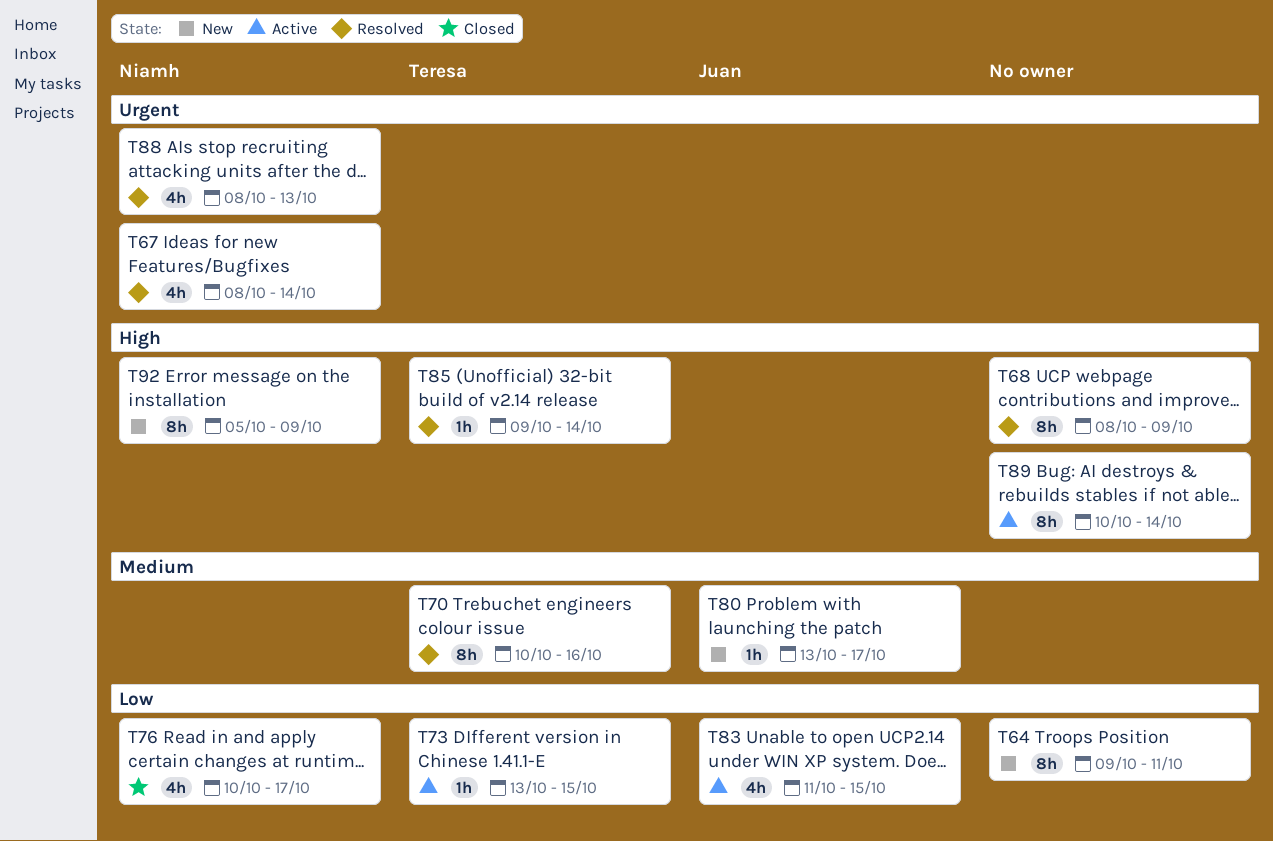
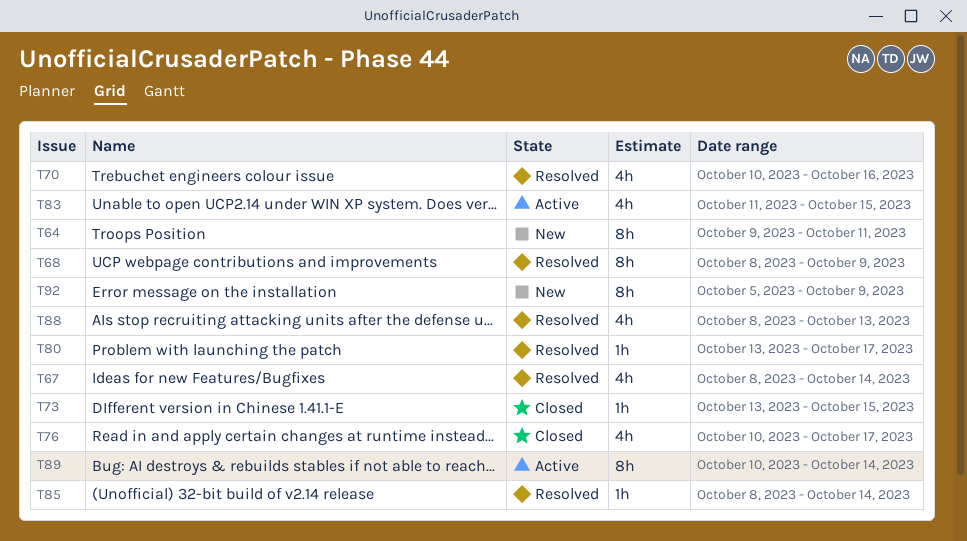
T70, estimate: 8h -> 4h
T73, status: Active -> Closed
T80, status: New -> Resolved
T85, start: Oct 9 -> Oct 8

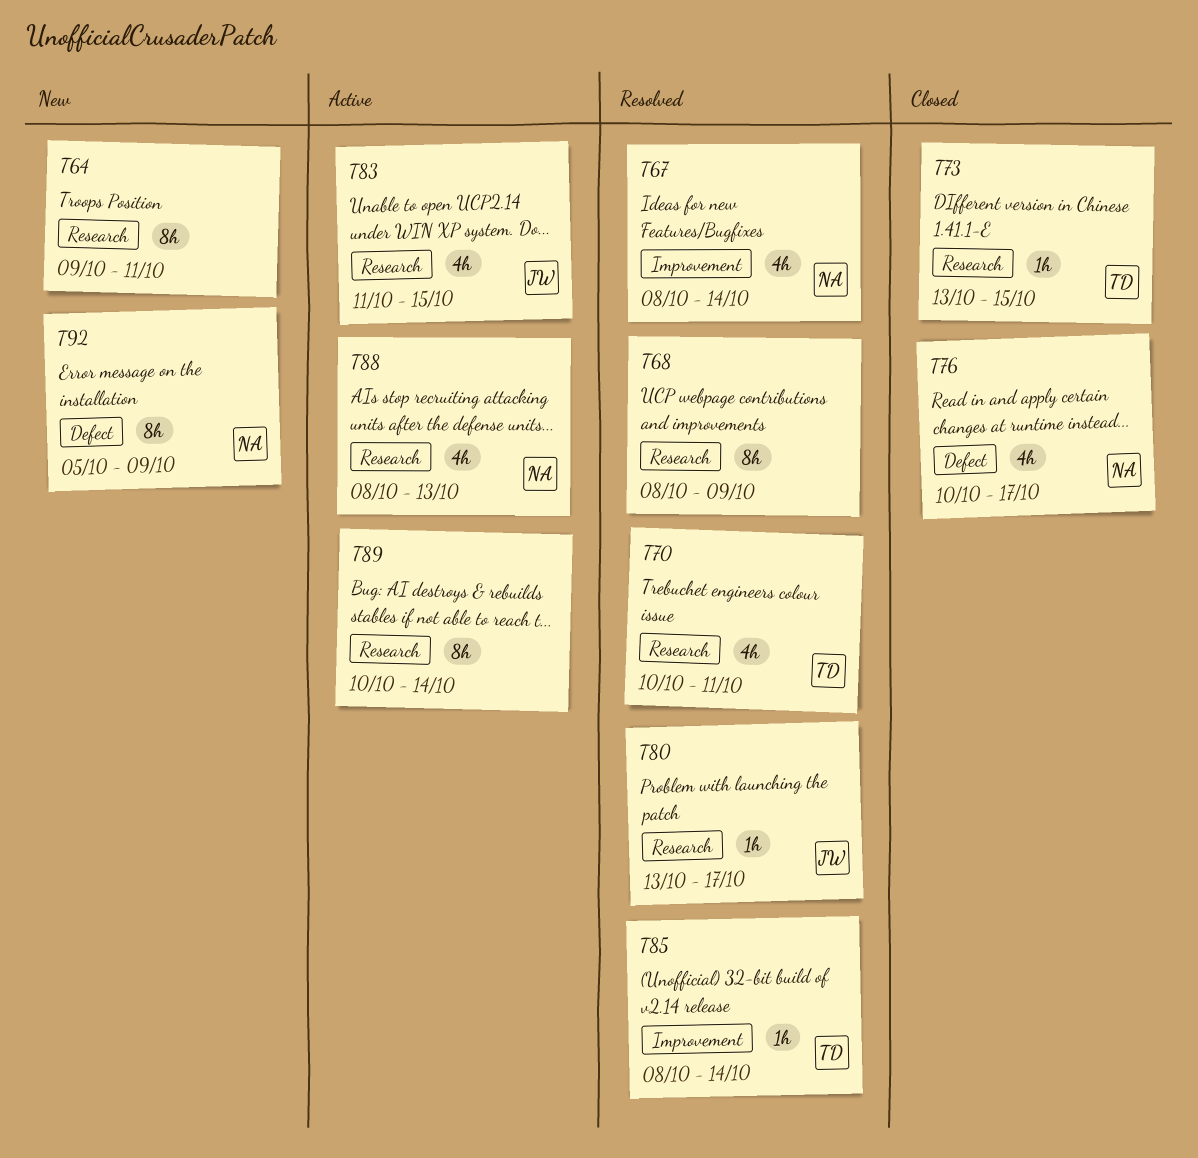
T70, due: Oct 16 -> Oct 11
T88, status: Resolved -> Active

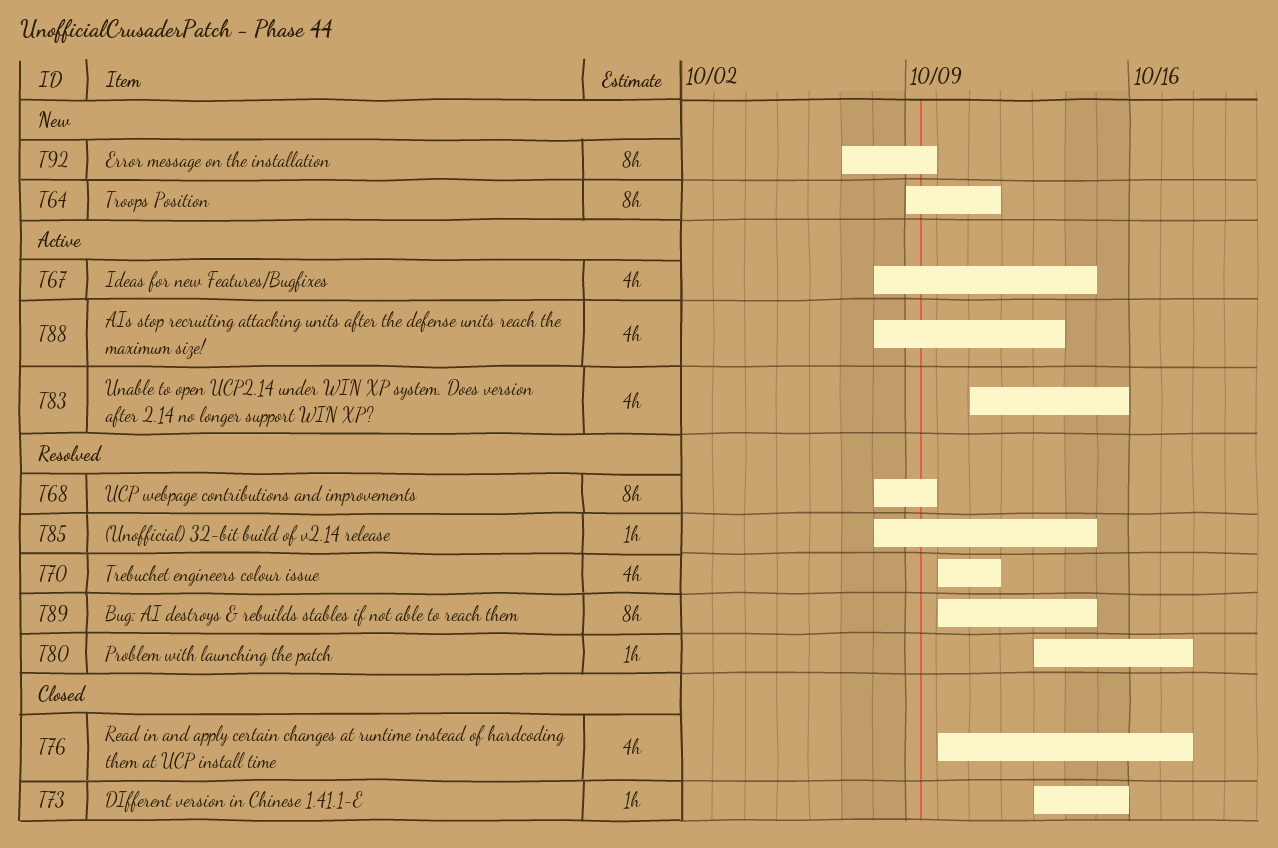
T67, status: Resolved -> Active
T89, status: Active -> Resolved
T92, start: Oct 5 -> Oct 7

